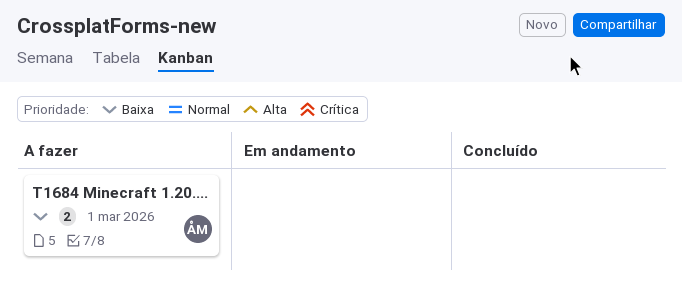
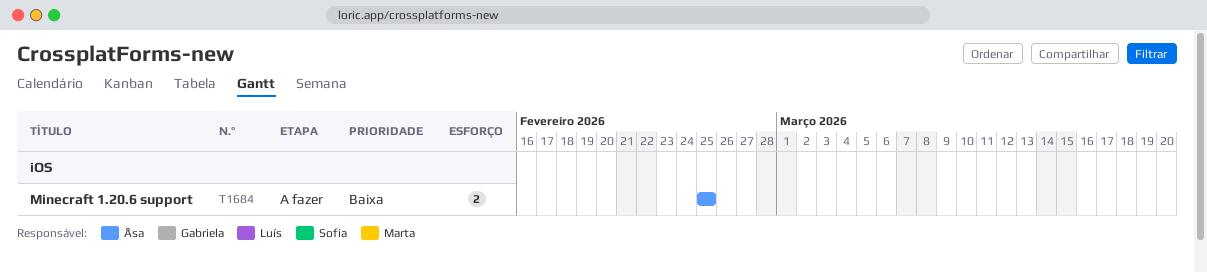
T1684, due: Mar 1 -> Feb 25

